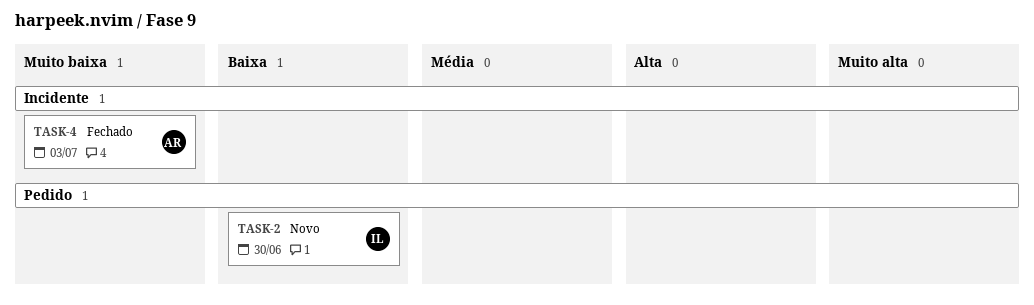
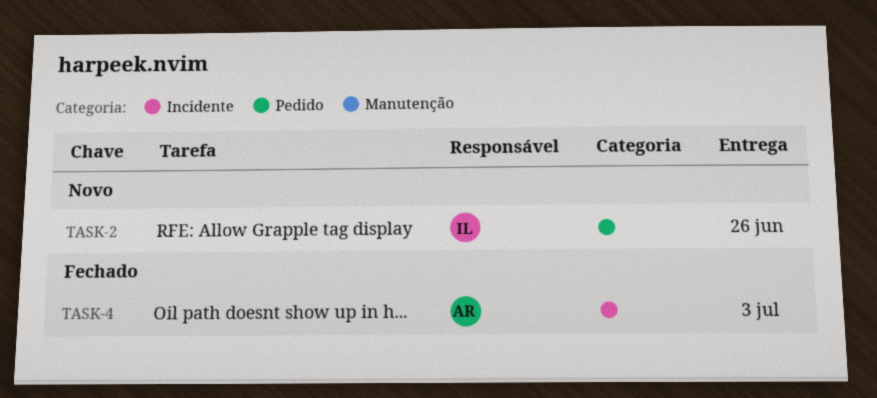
TASK-2, due: Jun 30 -> Jun 26

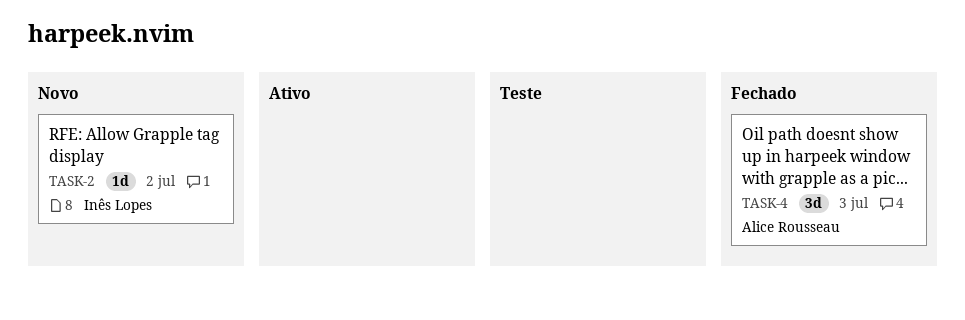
TASK-2, due: Jun 26 -> Jul 2

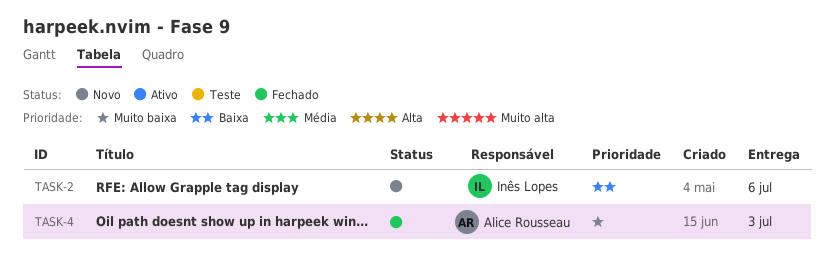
TASK-2, due: Jul 2 -> Jul 6

